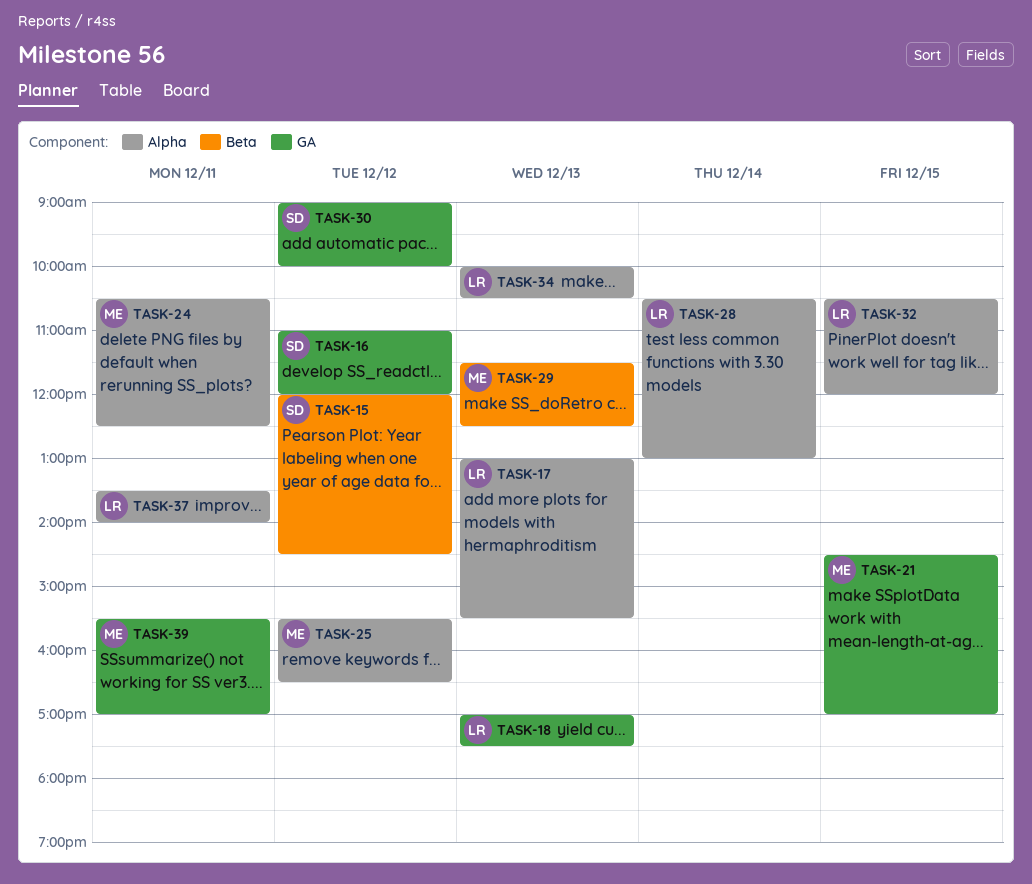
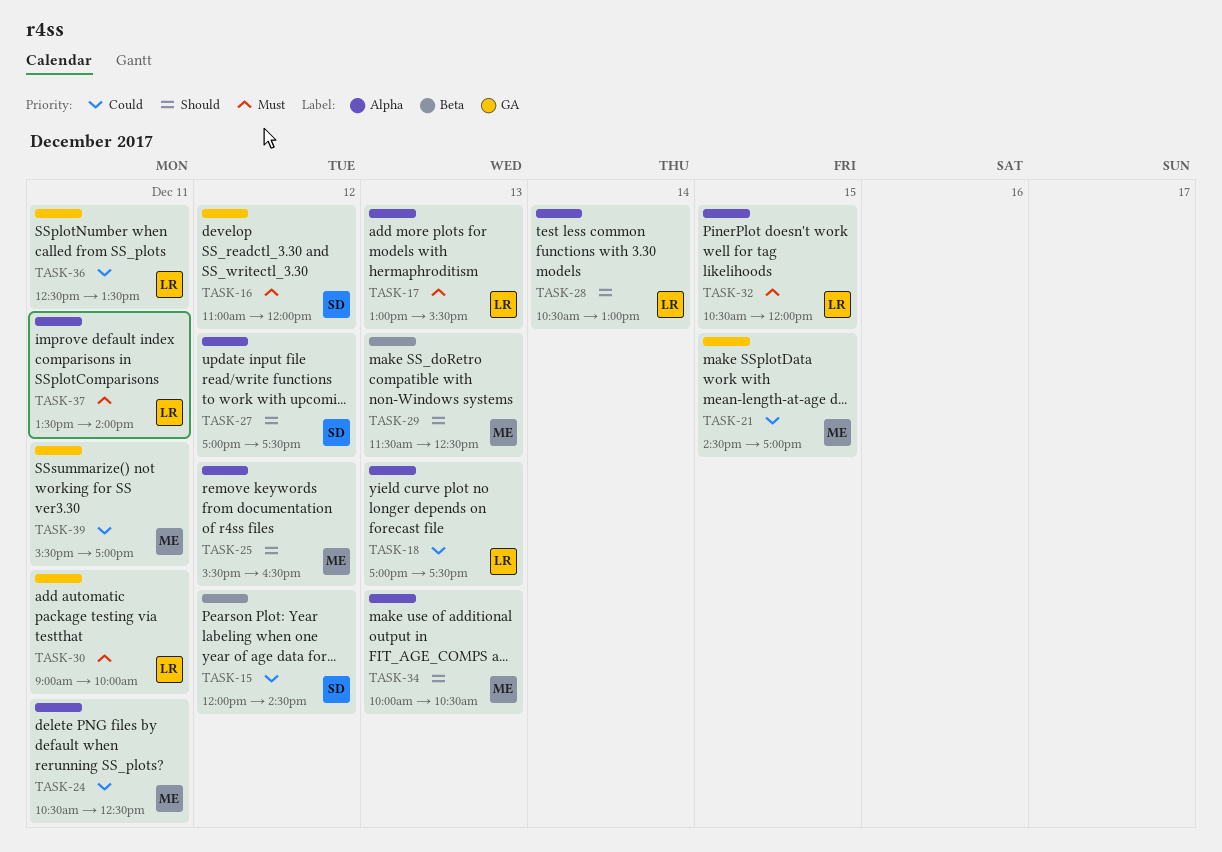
TASK-18, label: GA -> Alpha
TASK-27: none -> present
TASK-30, owner: SD -> LR
TASK-30, day: Dec 12 -> Dec 11
TASK-34, owner: LR -> ME
TASK-36: none -> present

